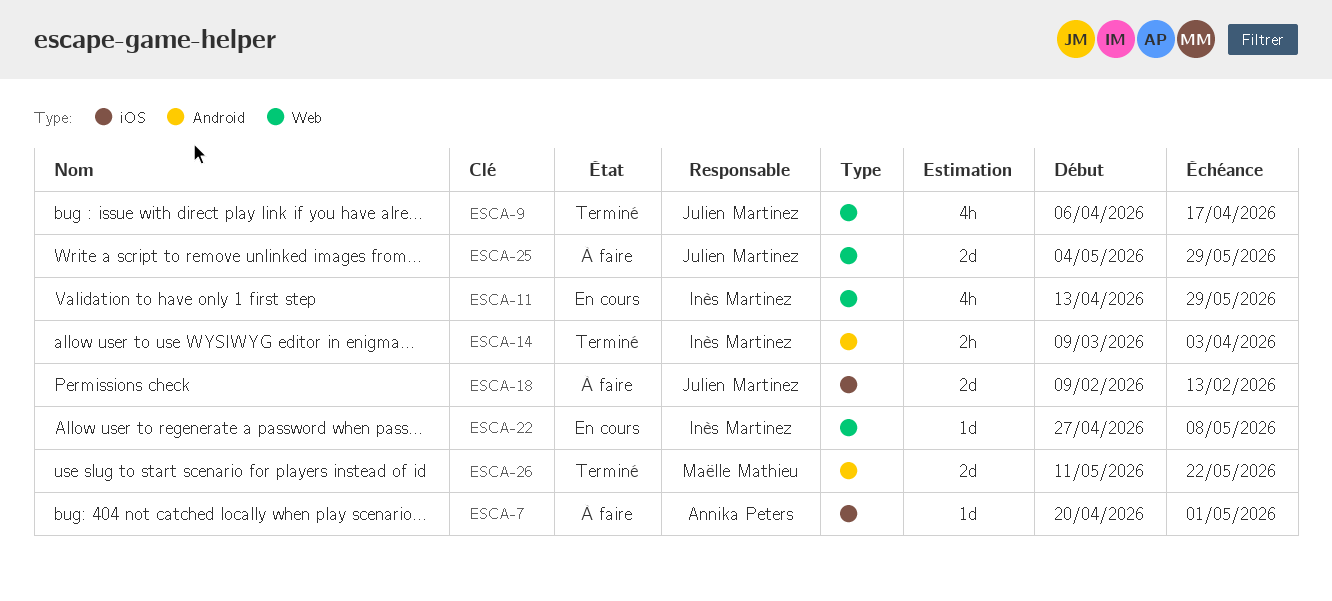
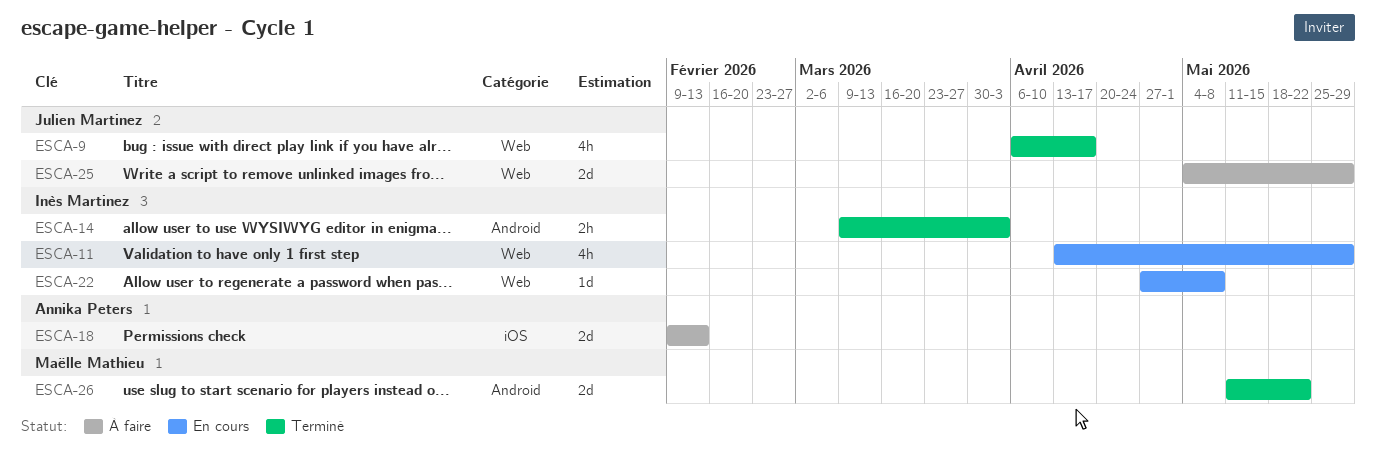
ESCA-7: present -> none
ESCA-18, owner: Julien Martinez -> Annika Peters

